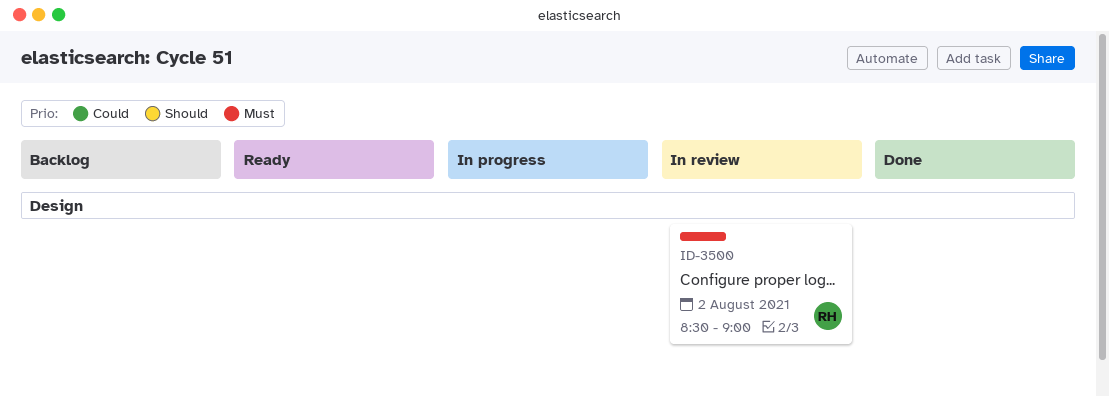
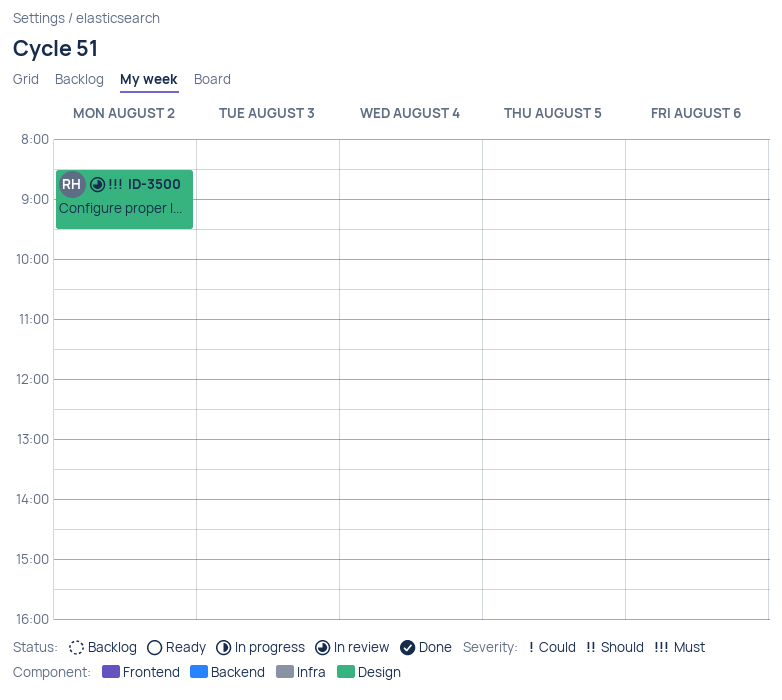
ID-3500, ends: 09:00 -> 09:30

